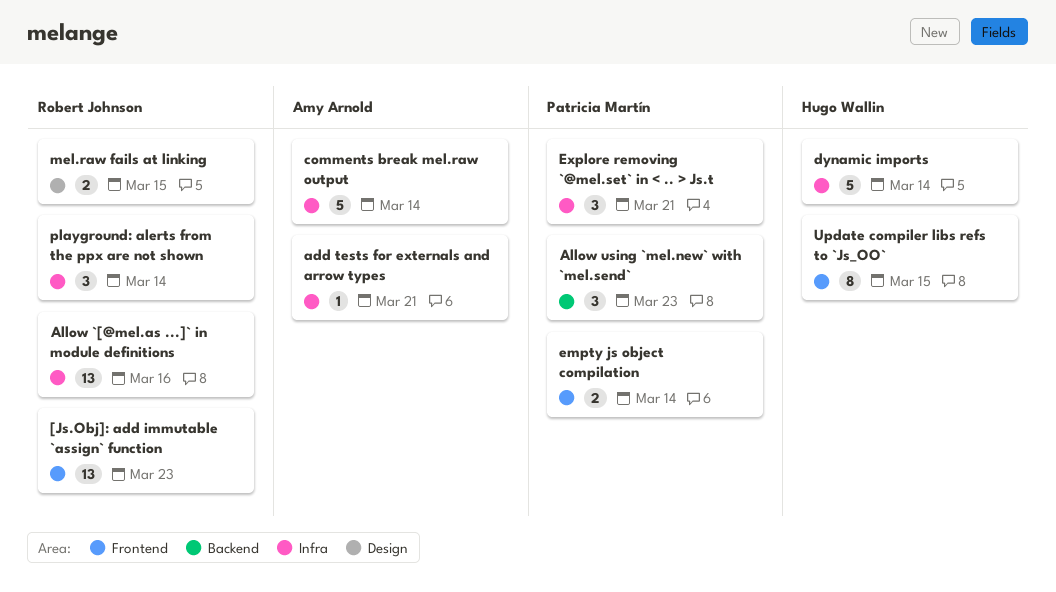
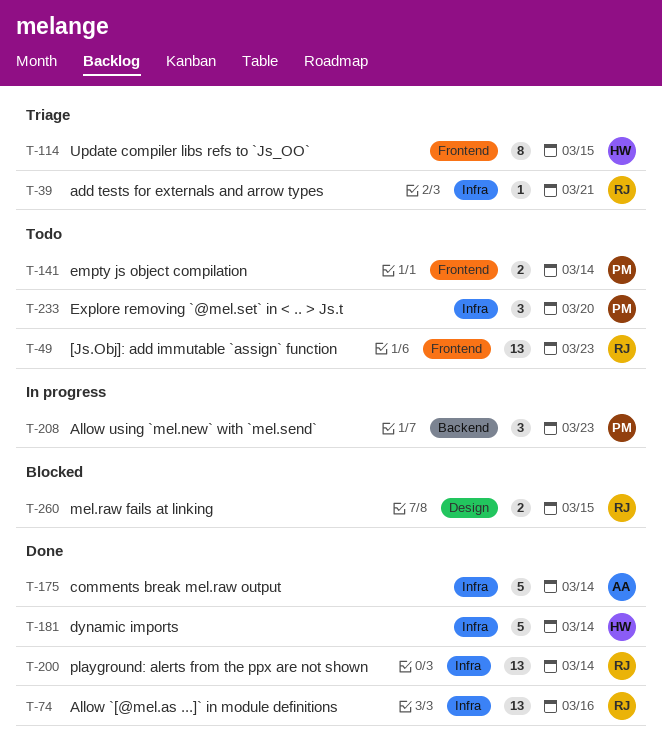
add tests for externals and arrow types, owner: Amy Arnold -> Robert Johnson
Explore removing `@mel.set` in < .. > Js.t, due: Mar 21 -> Mar 20
playground: alerts from the ppx are not shown, estimate: 3 -> 13

